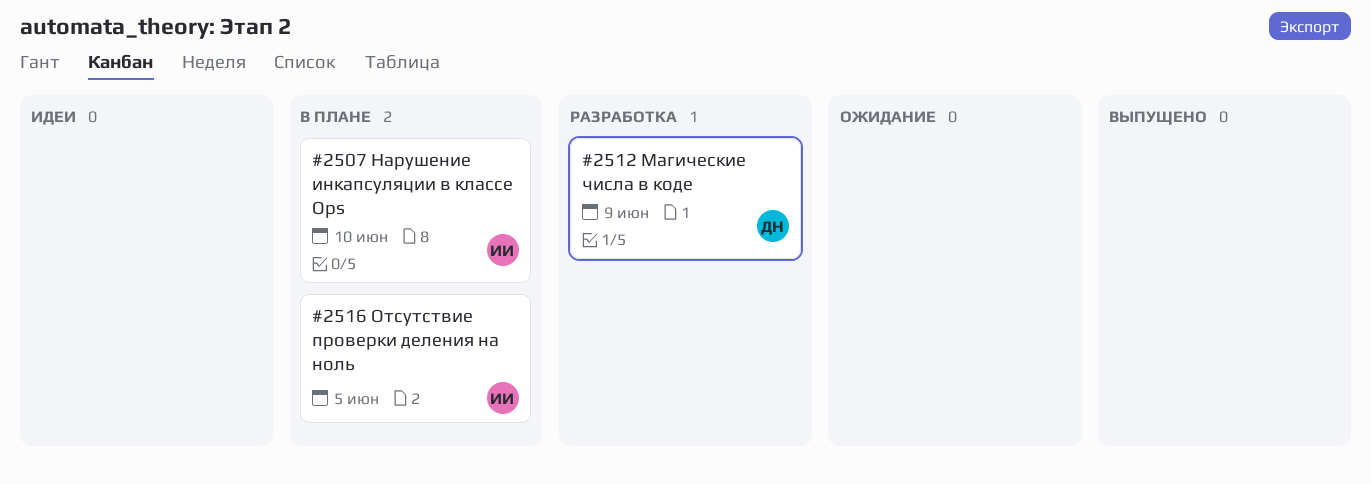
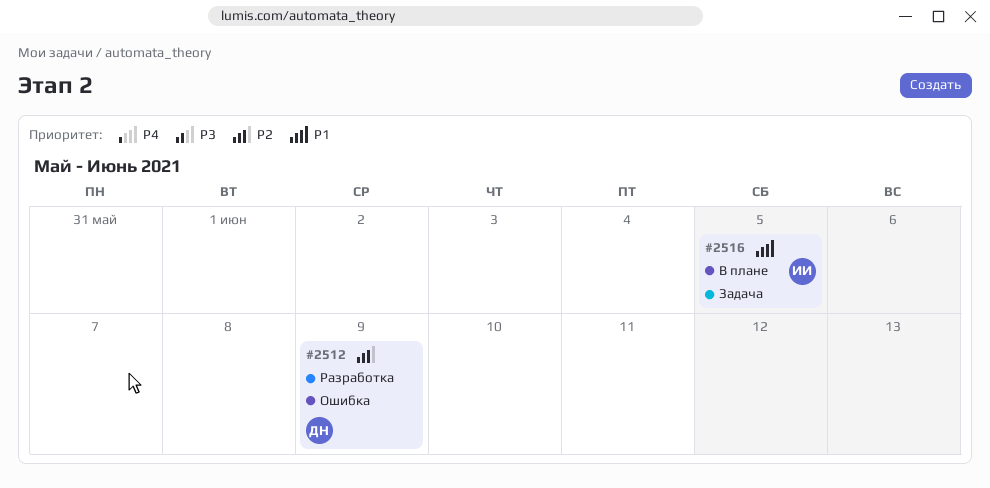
#2507: present -> none

